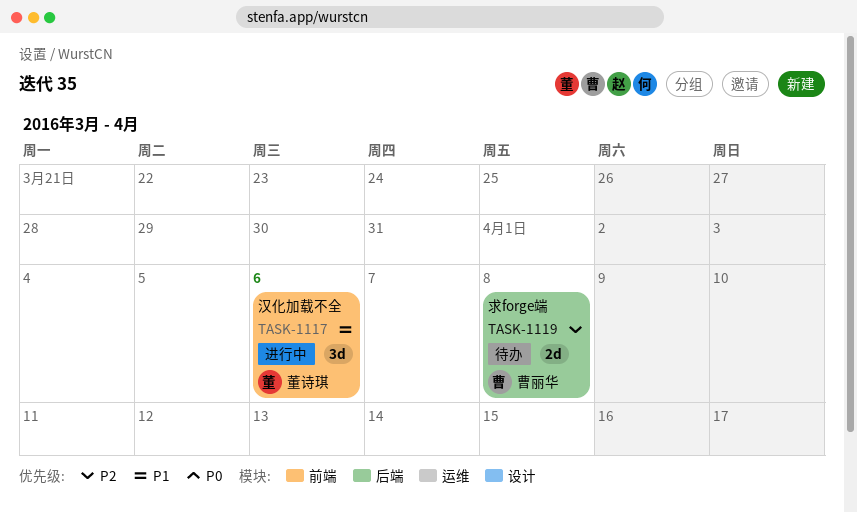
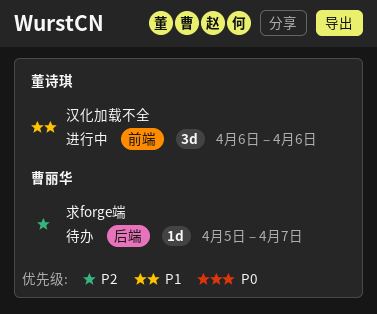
求forge端, estimate: 2d -> 1d
求forge端, due: Apr 8 -> Apr 7

